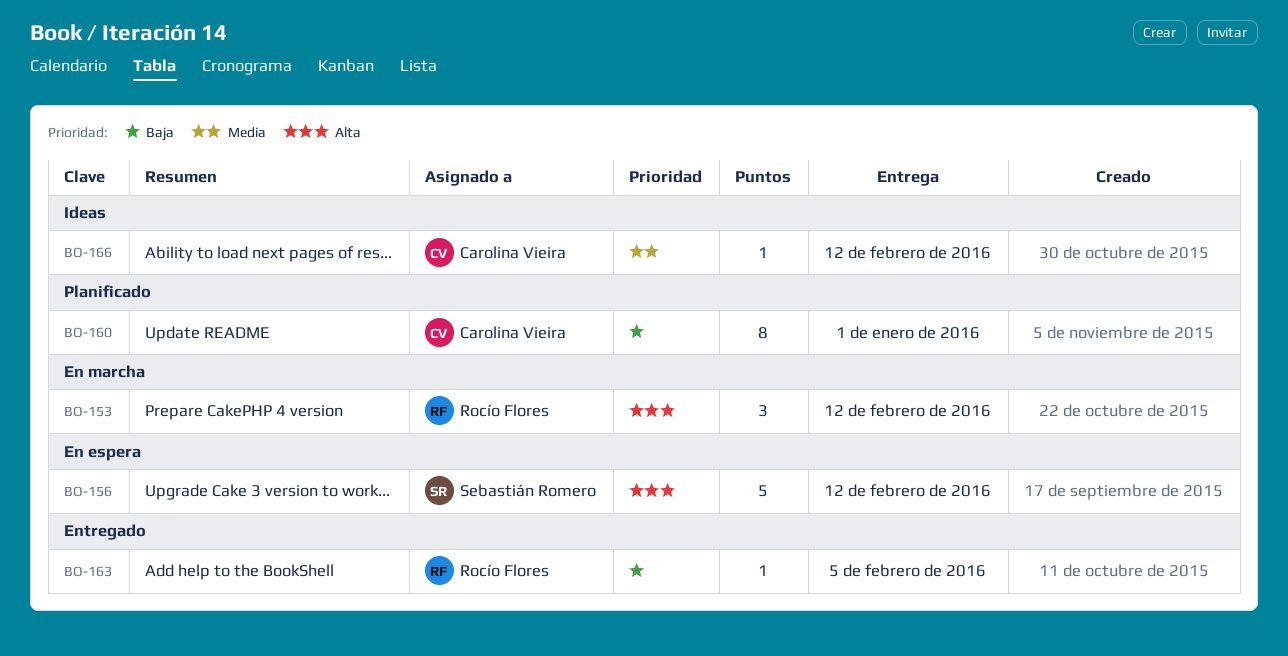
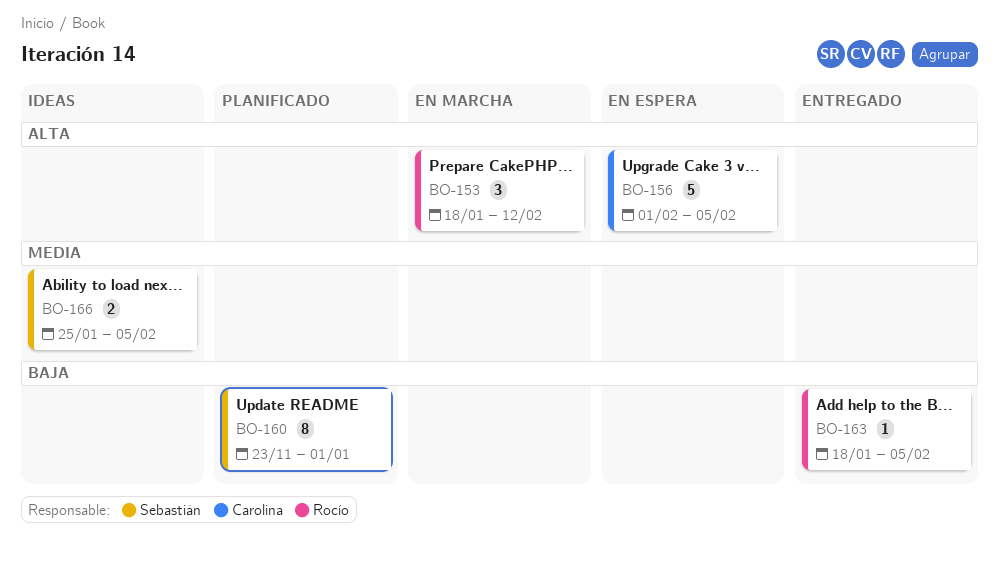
BO-156, owner: Sebastián Romero -> Carolina Vieira
BO-156, due: Feb 12 -> Feb 5
BO-160, owner: Carolina Vieira -> Sebastián Romero
BO-166, owner: Carolina Vieira -> Sebastián Romero
BO-166, estimate: 1 -> 2
BO-166, due: Feb 12 -> Feb 5

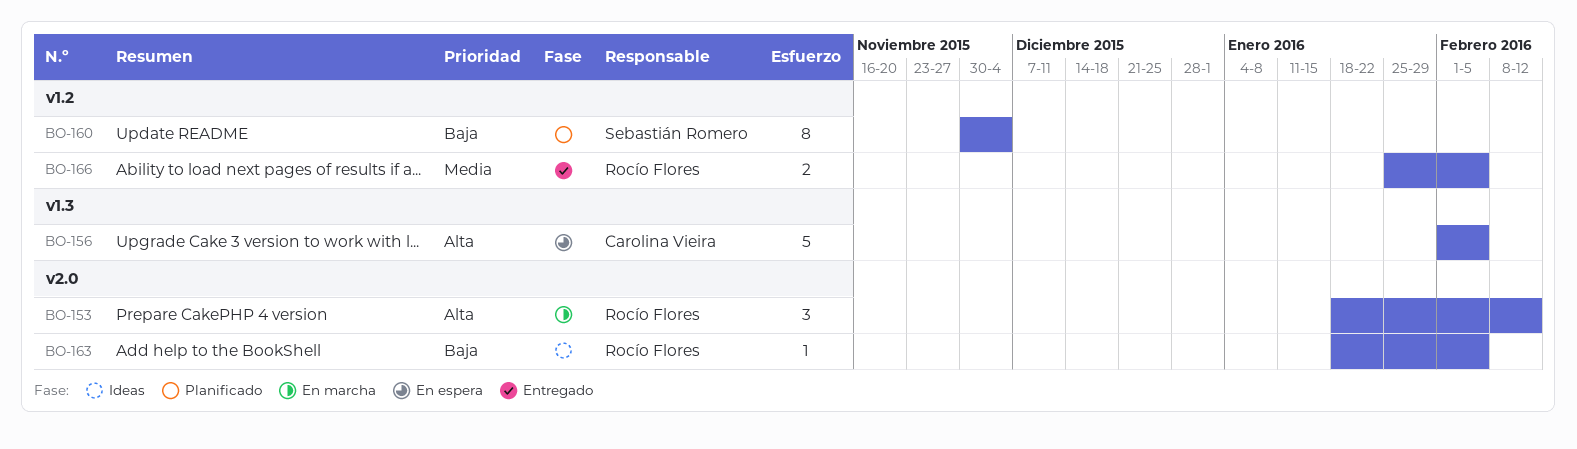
BO-160, start: Nov 23 -> Nov 30
BO-160, due: Jan 1 -> Dec 4
BO-163, status: Entregado -> Ideas
BO-166, status: Ideas -> Entregado
BO-166, owner: Sebastián Romero -> Rocío Flores

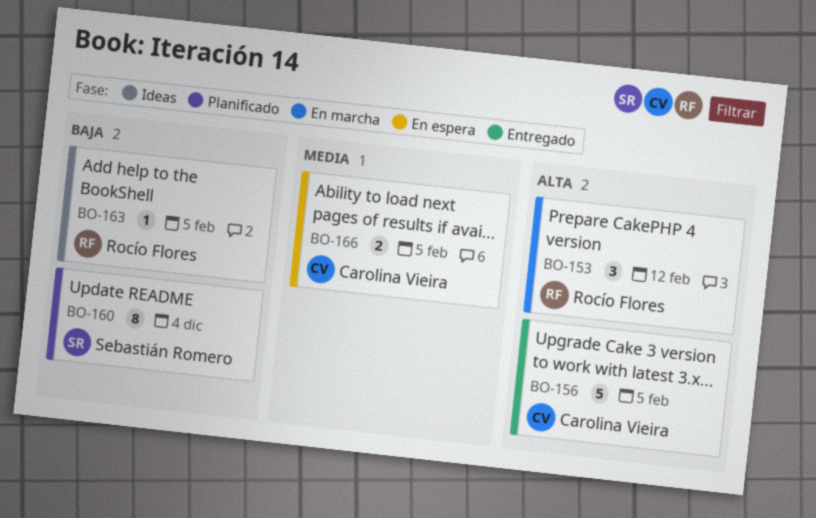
BO-156, status: En espera -> Entregado
BO-166, status: Entregado -> En espera
BO-166, owner: Rocío Flores -> Carolina Vieira

